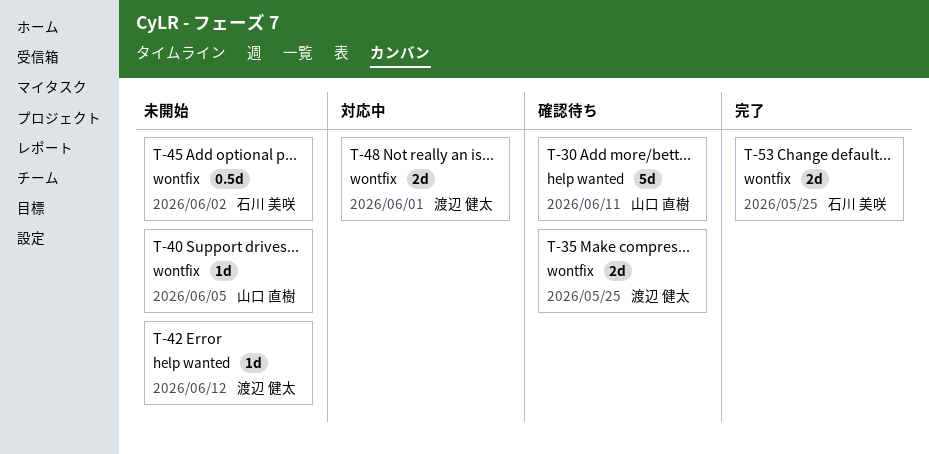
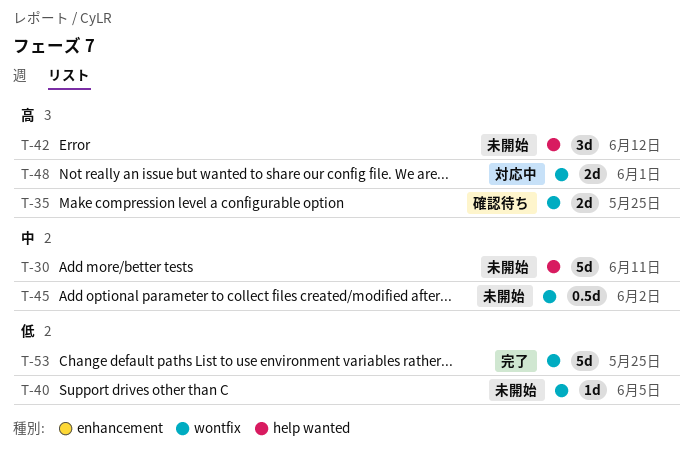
T-30, status: 確認待ち -> 未開始
T-42, estimate: 1d -> 3d
T-53, estimate: 2d -> 5d

